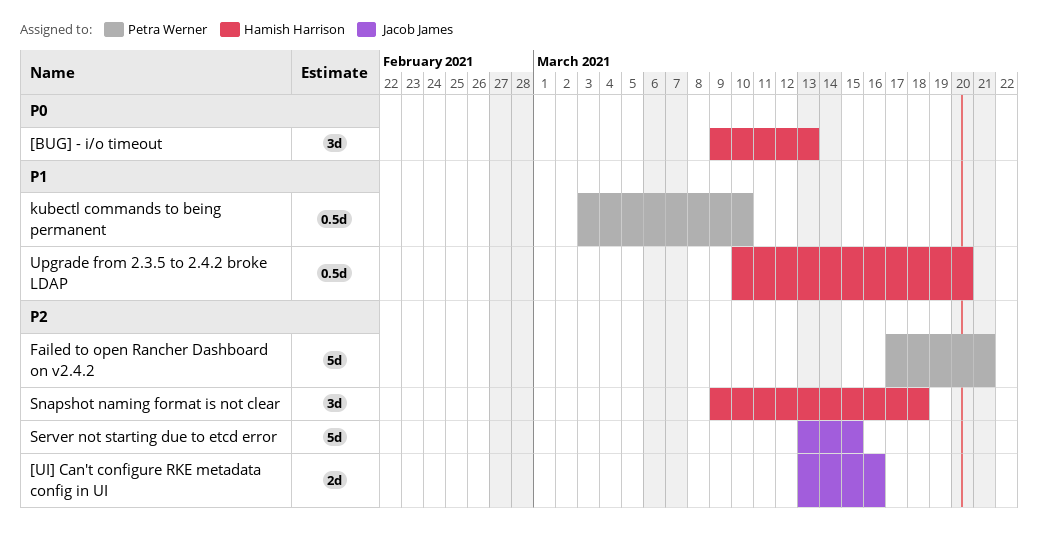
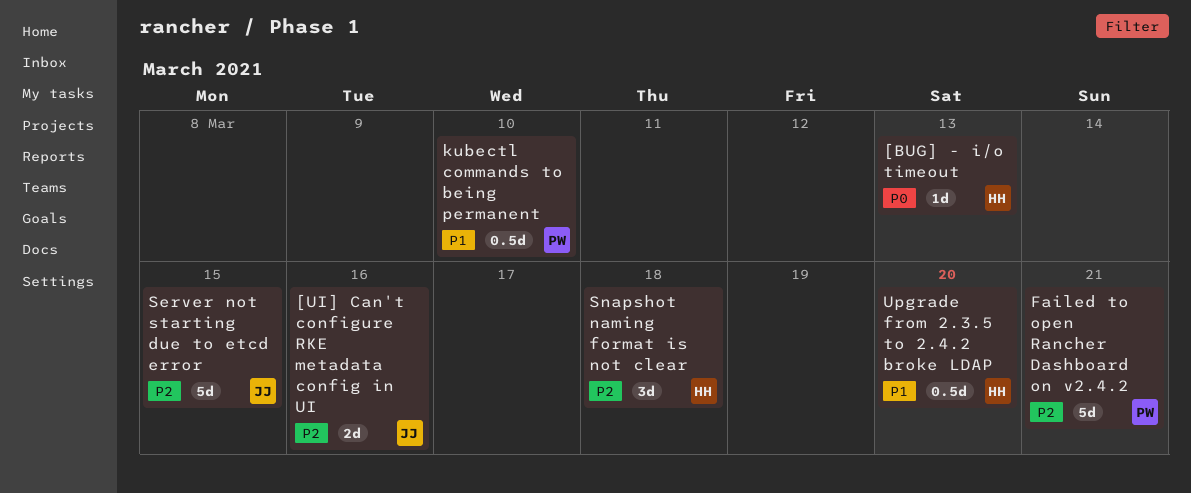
[BUG] - i/o timeout, estimate: 3d -> 1d

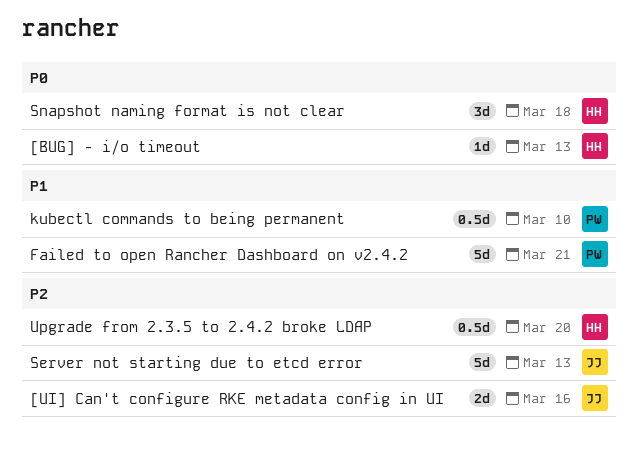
Failed to open Rancher Dashboard on v2.4.2, priority: P2 -> P1
Server not starting due to etcd error, due: Mar 15 -> Mar 13
Snapshot naming format is not clear, priority: P2 -> P0
Upgrade from 2.3.5 to 2.4.2 broke LDAP, priority: P1 -> P2

